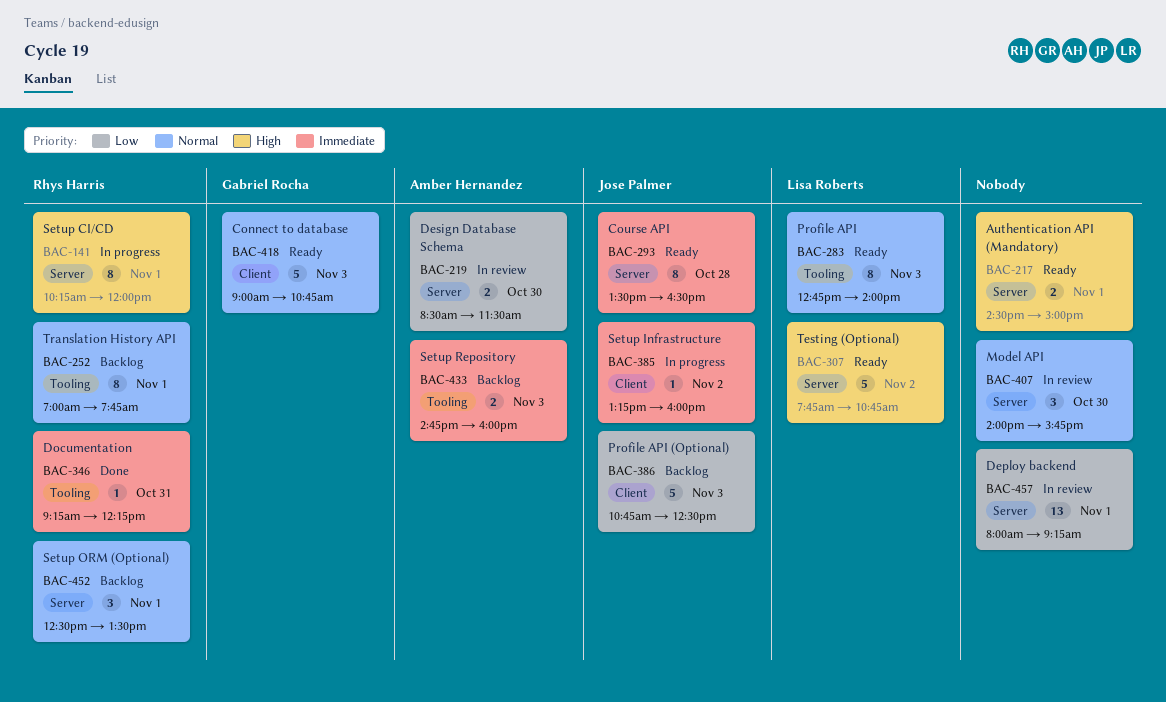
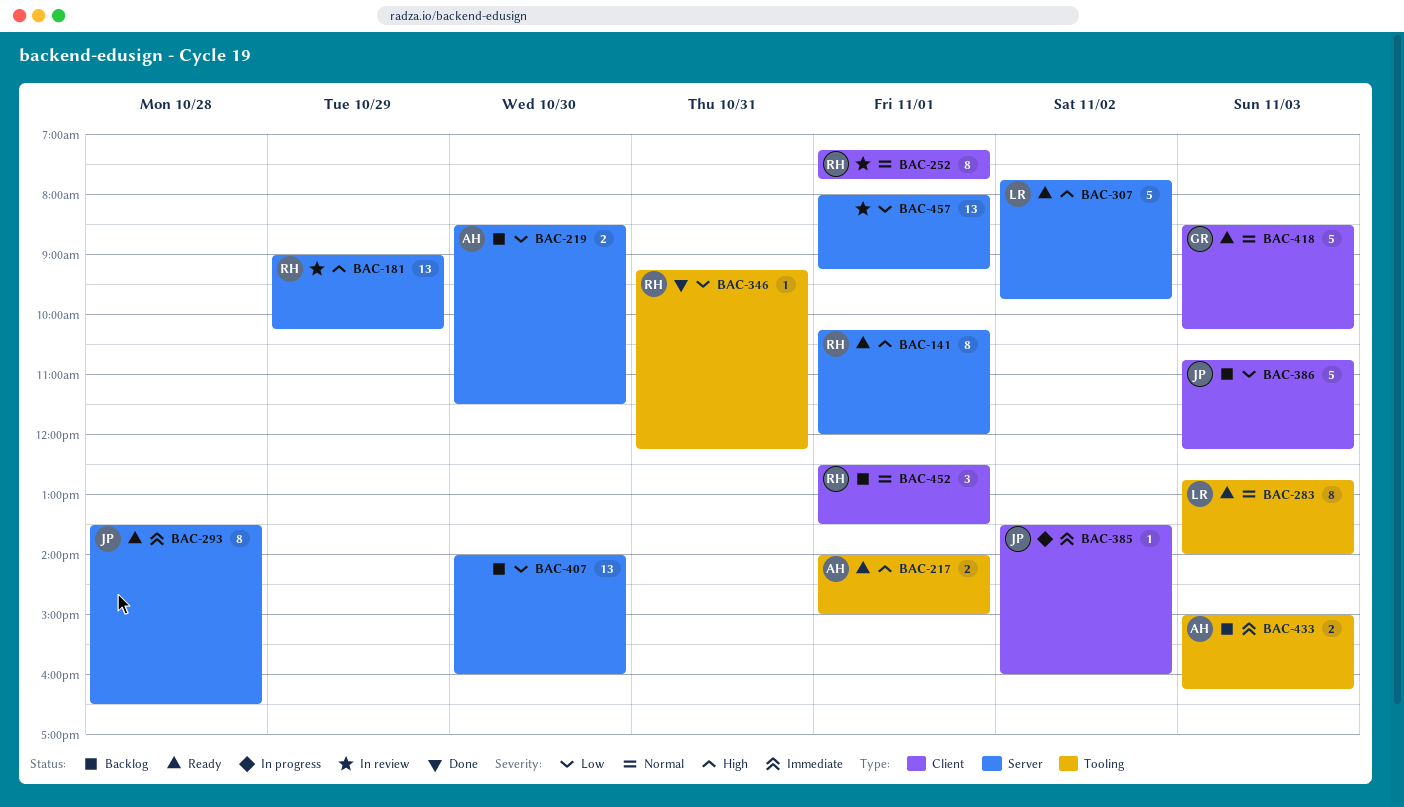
BAC-141, status: In progress -> Ready
BAC-181: none -> present
BAC-217, owner: none -> Amber Hernandez
BAC-217, label: Server -> Tooling
BAC-217, begins: 14:30 -> 14:00
BAC-219, status: In review -> Backlog
BAC-252, status: Backlog -> In review
BAC-252, label: Tooling -> Client
BAC-252, begins: 07:00 -> 07:15
BAC-307, ends: 10:45 -> 09:45
BAC-346, priority: Immediate -> Low
BAC-385, begins: 13:15 -> 13:30
BAC-386, ends: 12:30 -> 12:15
BAC-407, status: In review -> Backlog
BAC-407, priority: Normal -> Low
BAC-407, estimate: 3 -> 13
BAC-407, ends: 15:45 -> 16:00
BAC-418, begins: 09:00 -> 08:30
BAC-418, ends: 10:45 -> 10:15
BAC-433, begins: 14:45 -> 15:00
BAC-433, ends: 16:00 -> 16:15
BAC-452, label: Server -> Client

